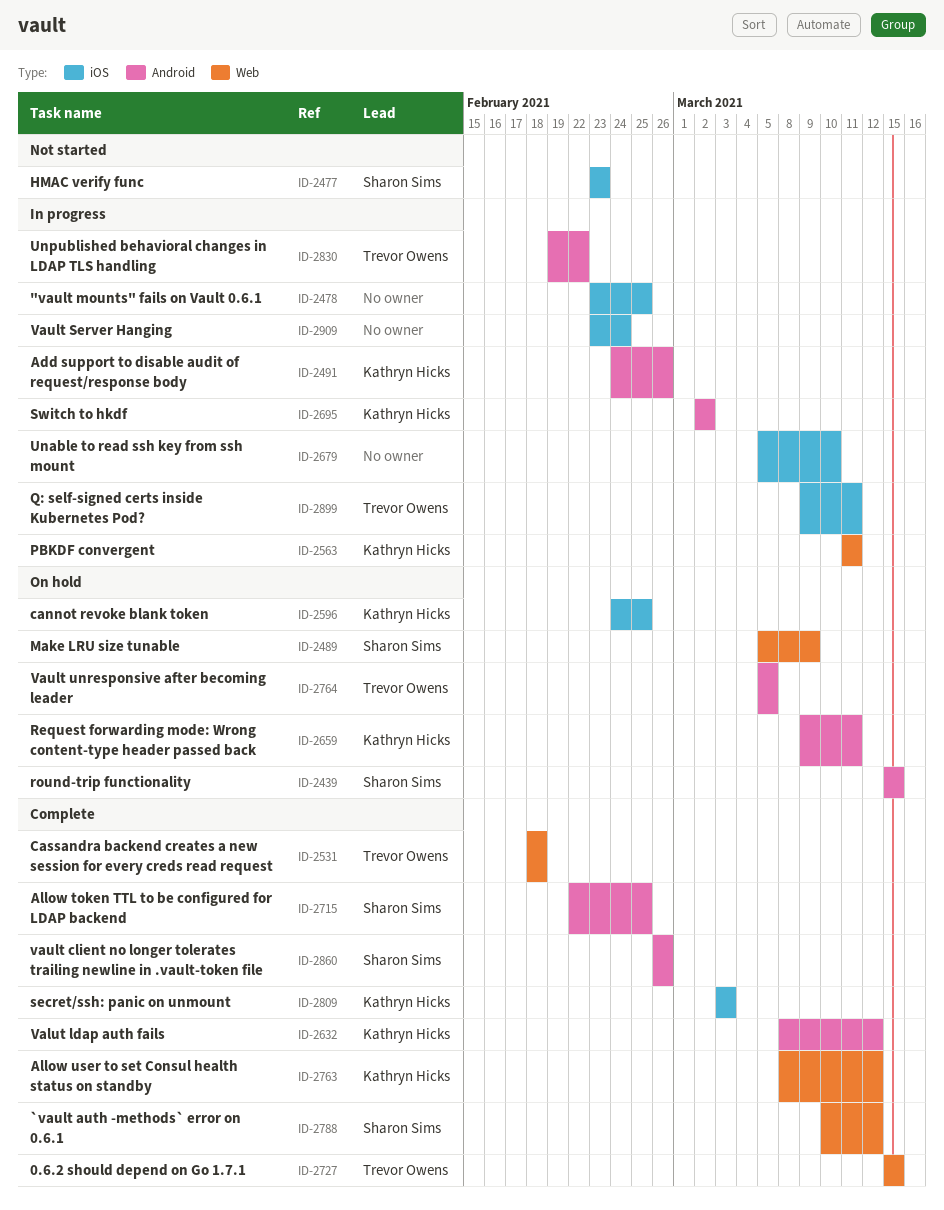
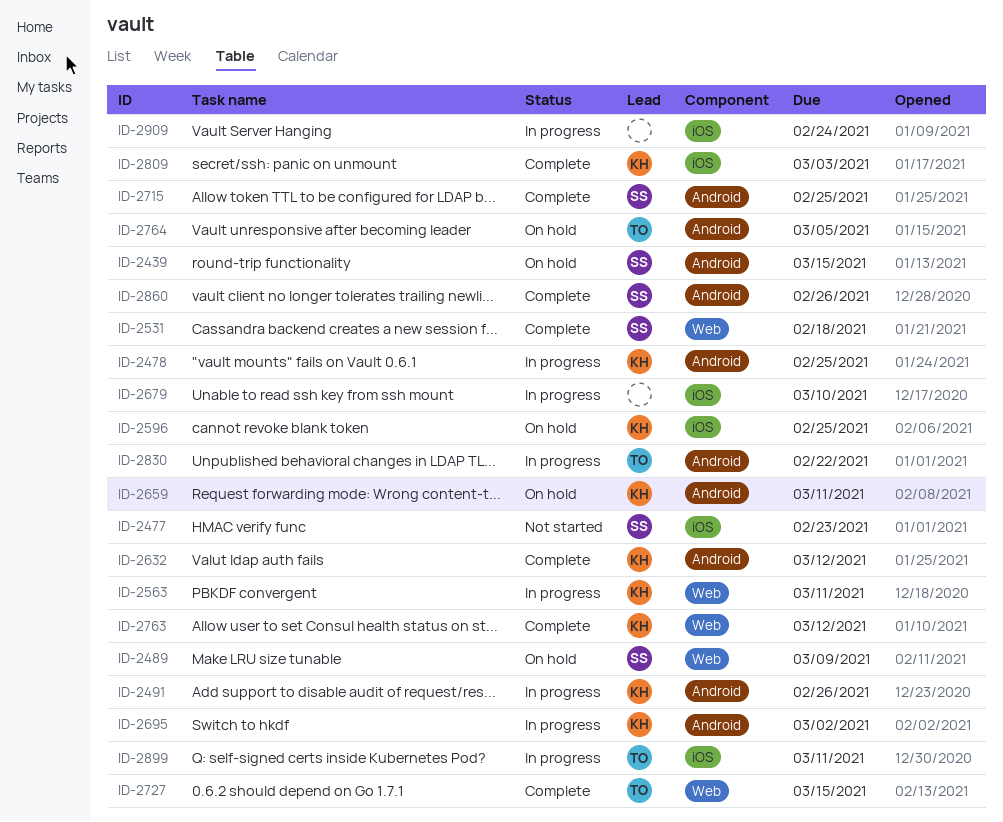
ID-2478, owner: none -> Kathryn Hicks
ID-2478, label: iOS -> Android
ID-2531, owner: Trevor Owens -> Sharon Sims
ID-2788: present -> none

